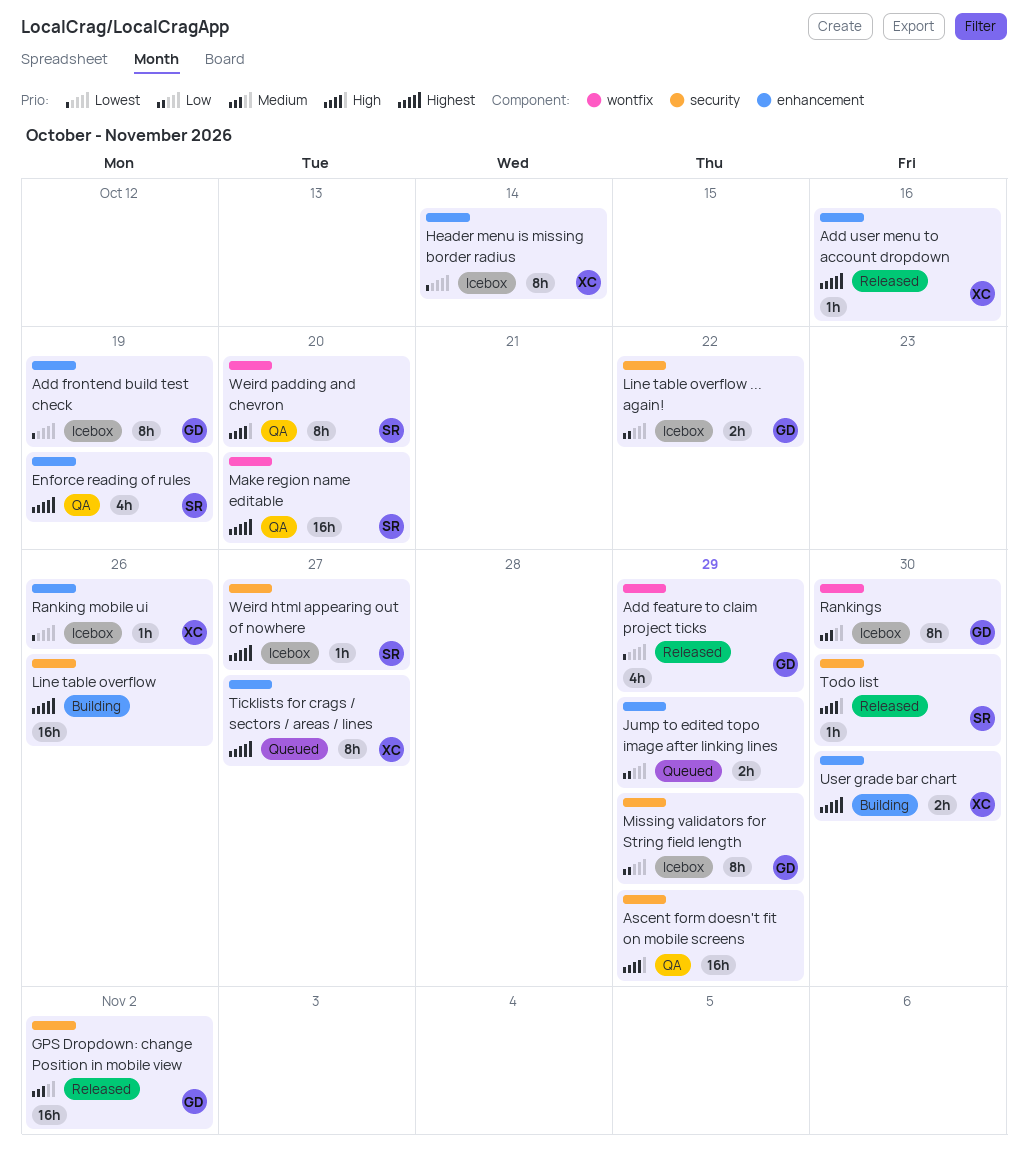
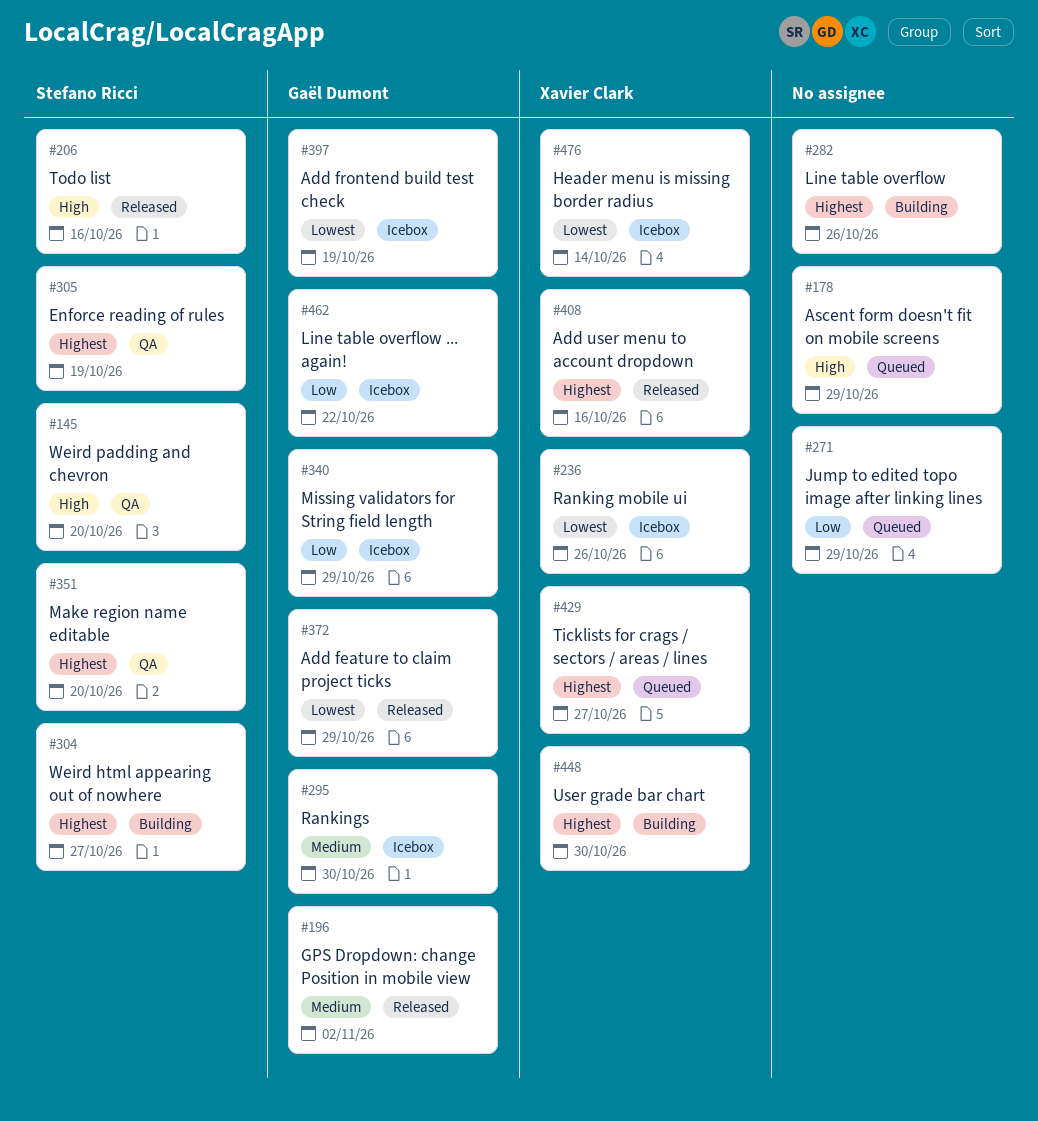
Ascent form doesn't fit on mobile screens, status: QA -> Queued
Todo list, due: Oct 30 -> Oct 16
Weird html appearing out of nowhere, status: Icebox -> Building

